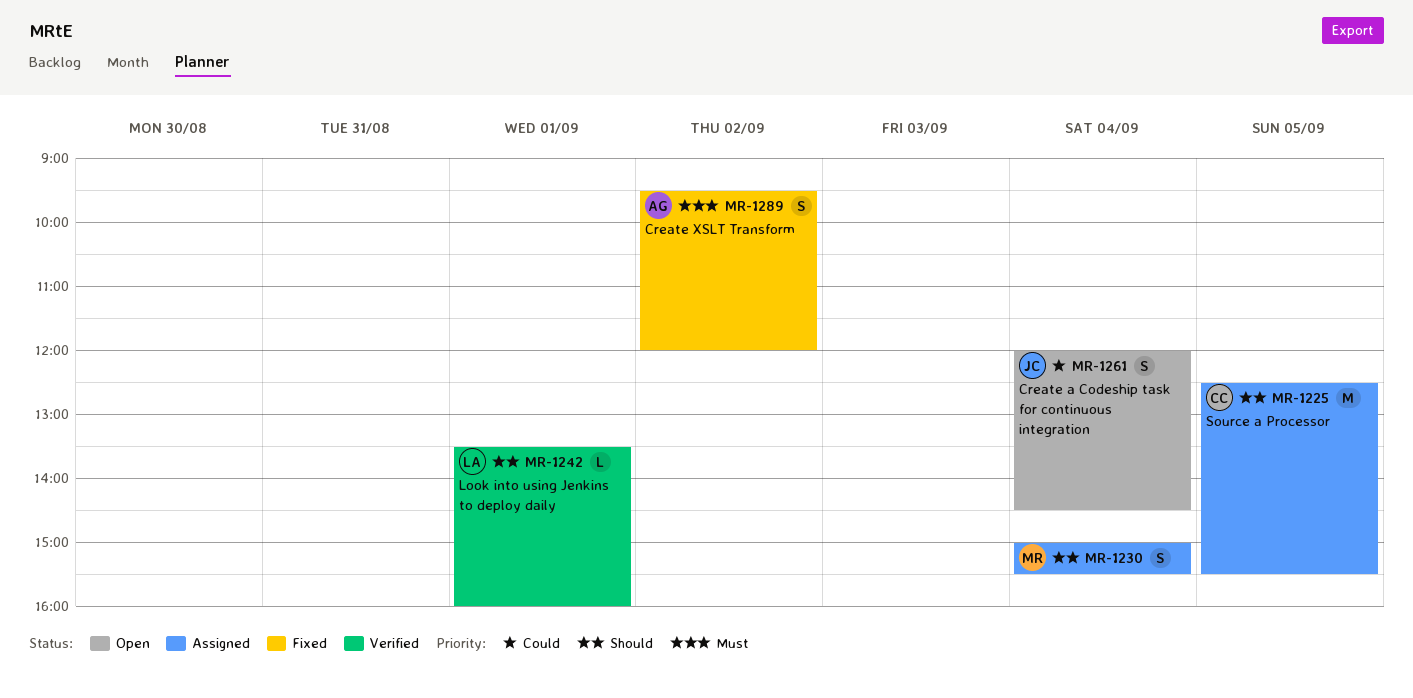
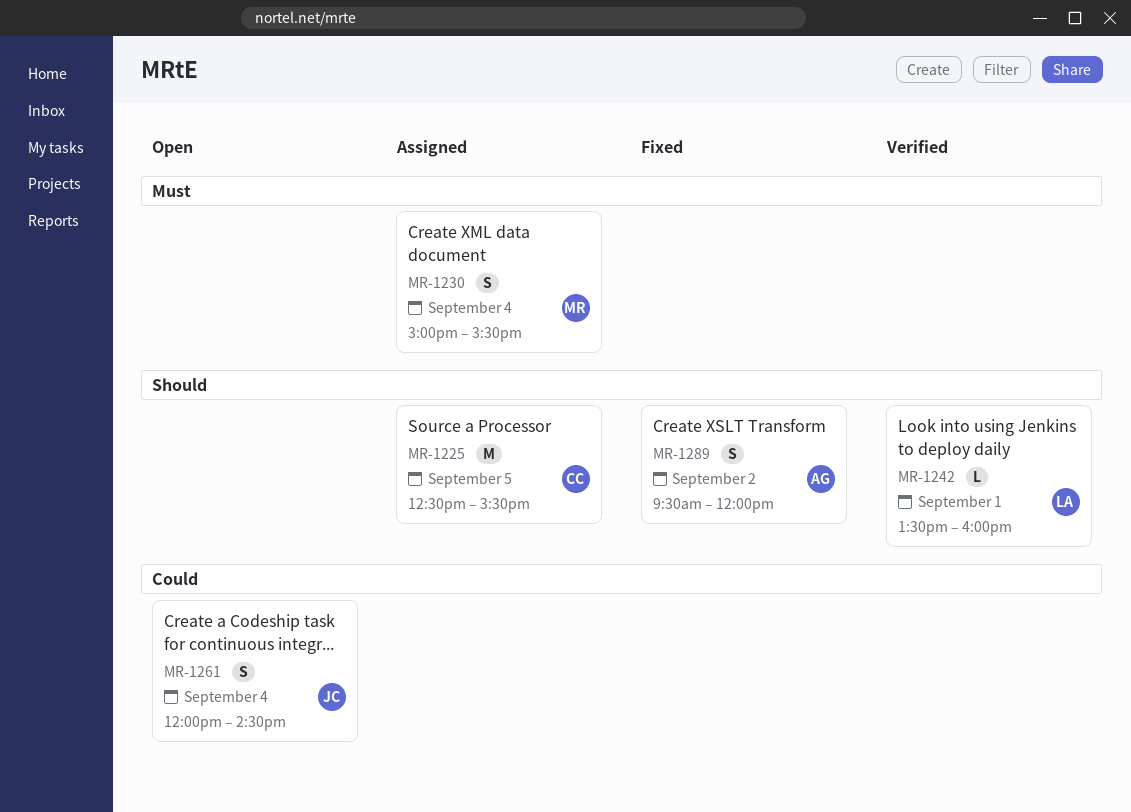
MR-1230, priority: Should -> Must
MR-1289, priority: Must -> Should

